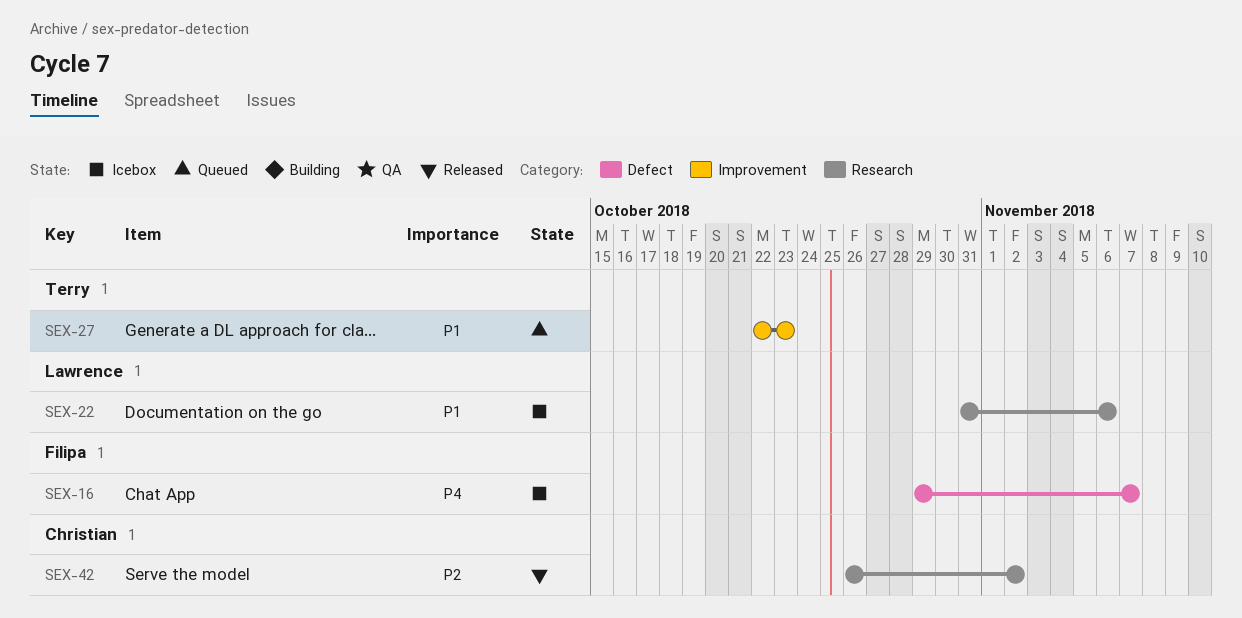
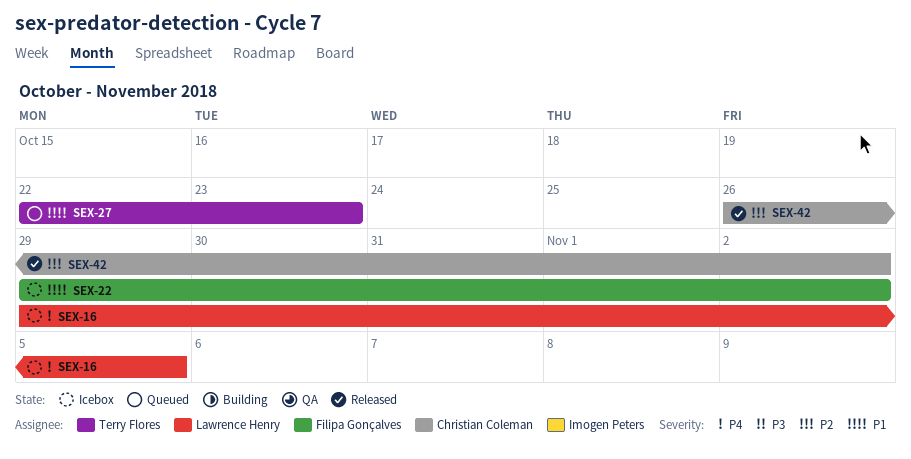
SEX-16, owner: Filipa Gonçalves -> Lawrence Henry
SEX-16, due: Nov 7 -> Nov 5
SEX-22, owner: Lawrence Henry -> Filipa Gonçalves
SEX-22, start: Oct 31 -> Oct 29
SEX-22, due: Nov 6 -> Nov 2

